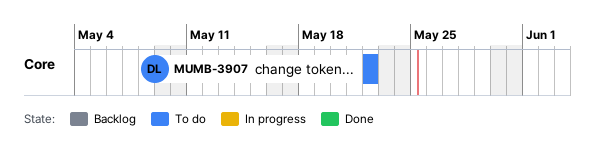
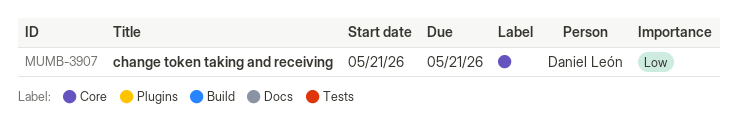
MUMB-3907, start: May 22 -> May 21
MUMB-3907, due: May 22 -> May 21

